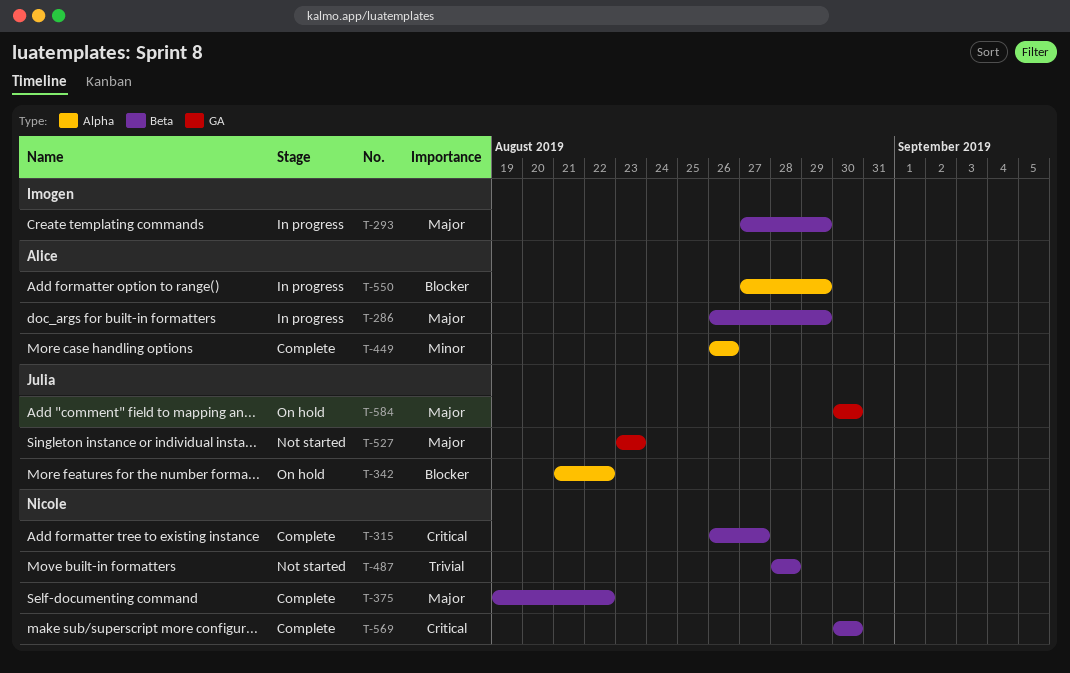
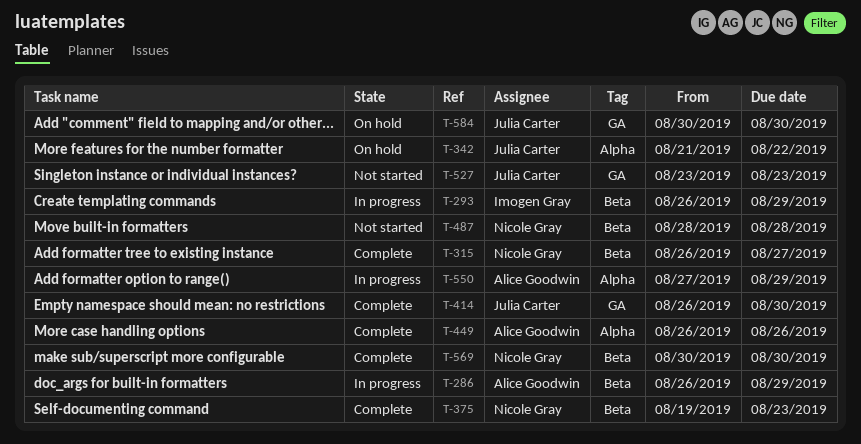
T-293, start: Aug 27 -> Aug 26
T-375, due: Aug 22 -> Aug 23
T-414: none -> present

